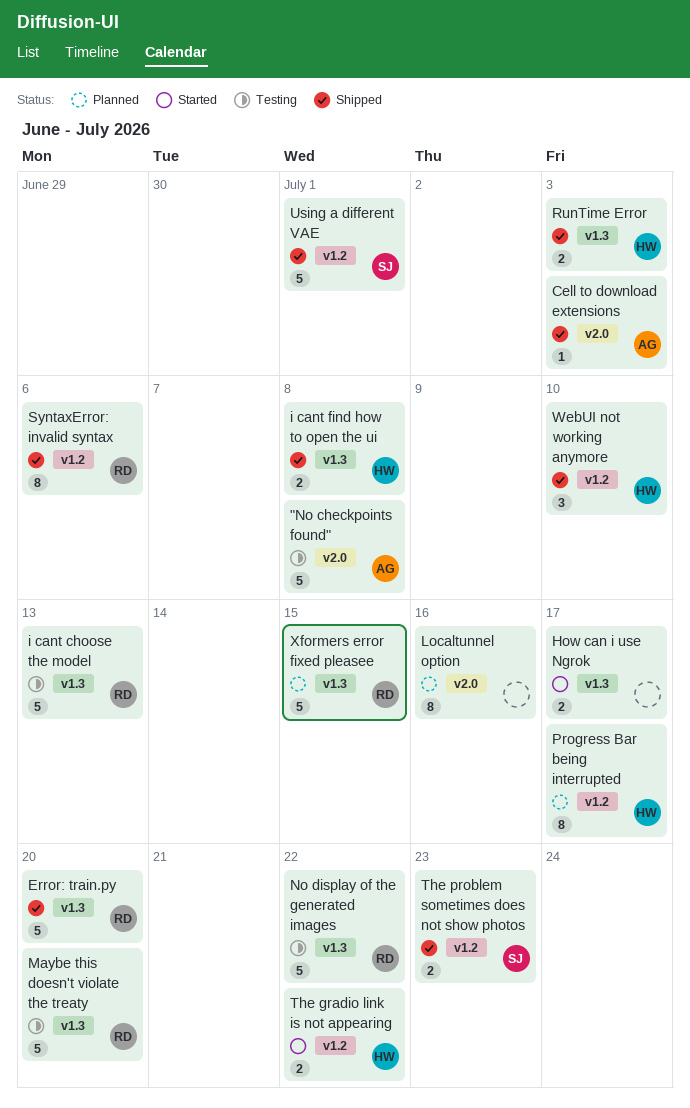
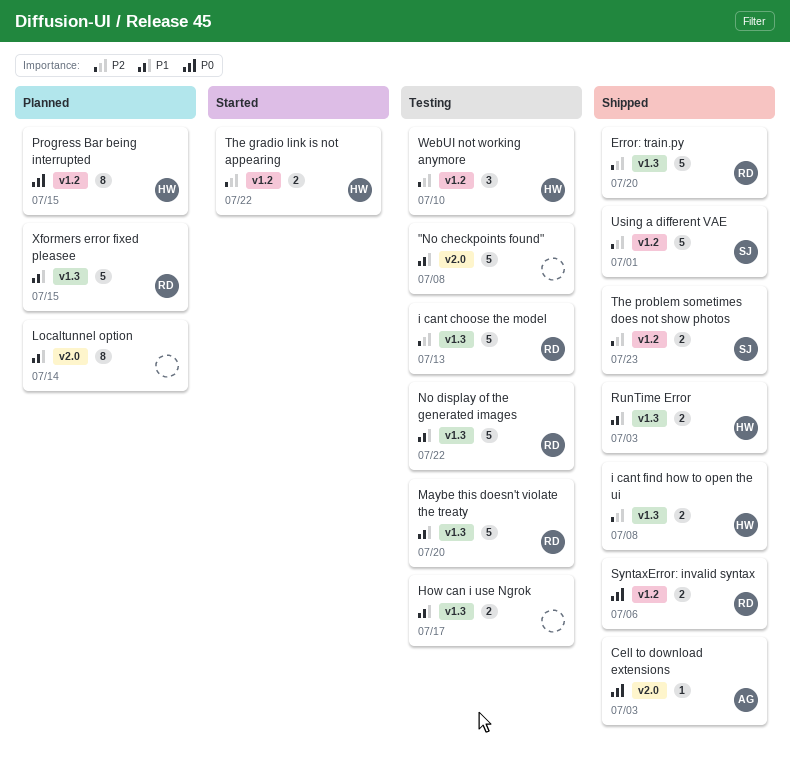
"No checkpoints found", owner: AG -> none
How can i use Ngrok, status: Started -> Testing
Localtunnel option, due: Jul 16 -> Jul 14
Progress Bar being interrupted, due: Jul 17 -> Jul 15
SyntaxError: invalid syntax, estimate: 8 -> 2
WebUI not working anymore, status: Shipped -> Testing

